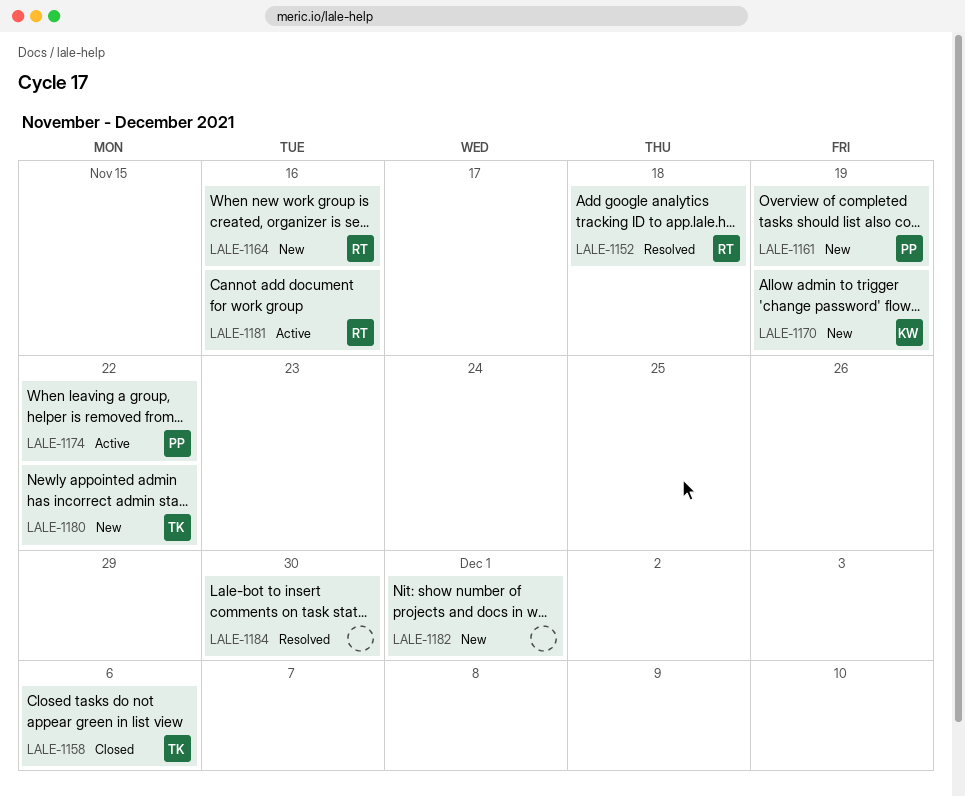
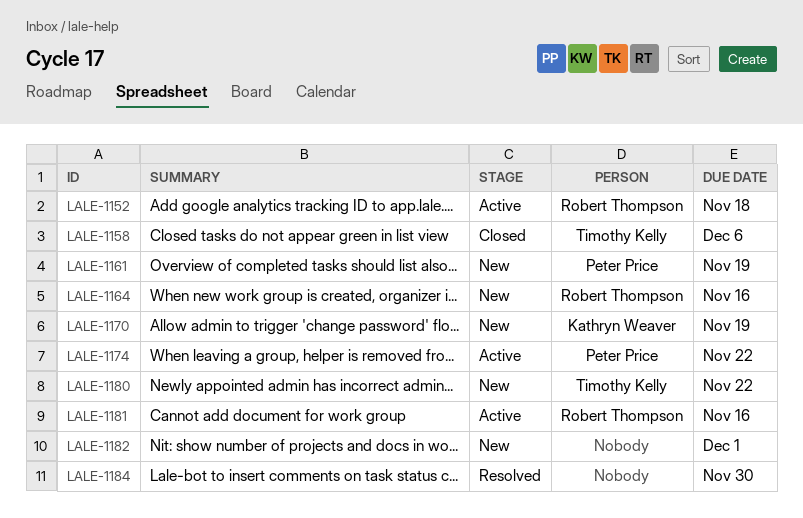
LALE-1152, status: Resolved -> Active

